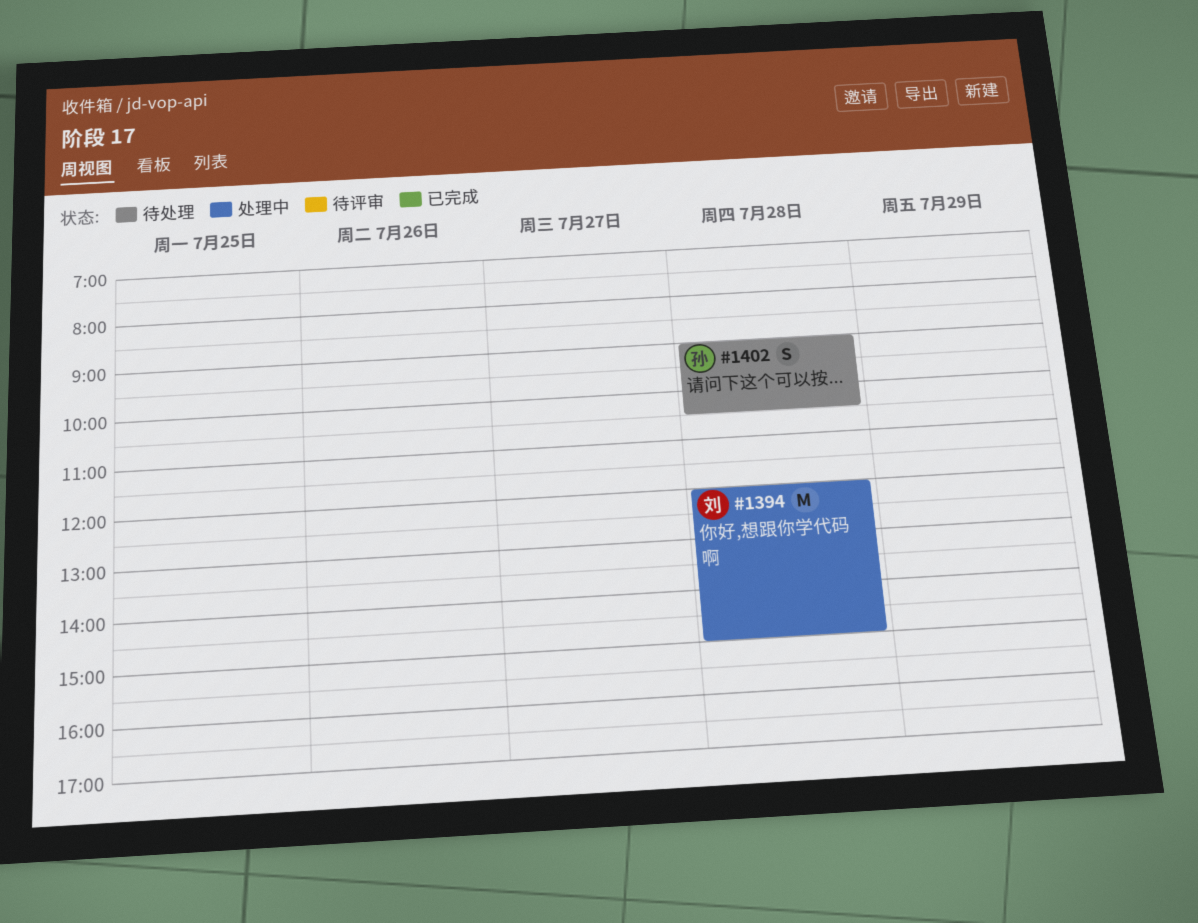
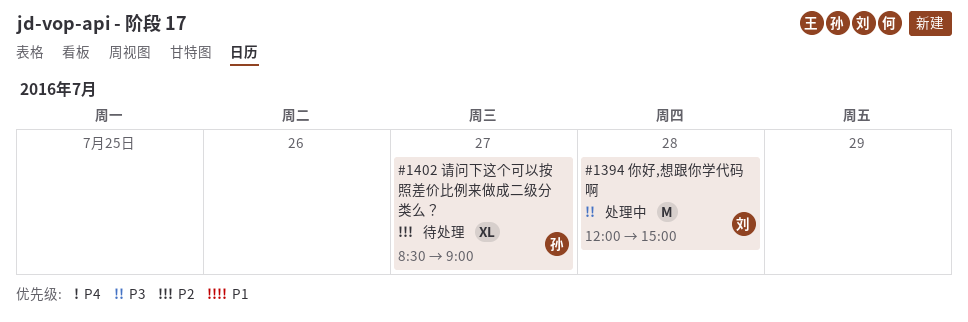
#1402, estimate: S -> XL
#1402, day: Jul 28 -> Jul 27
#1402, begins: 09:00 -> 08:30
#1402, ends: 10:30 -> 09:00

